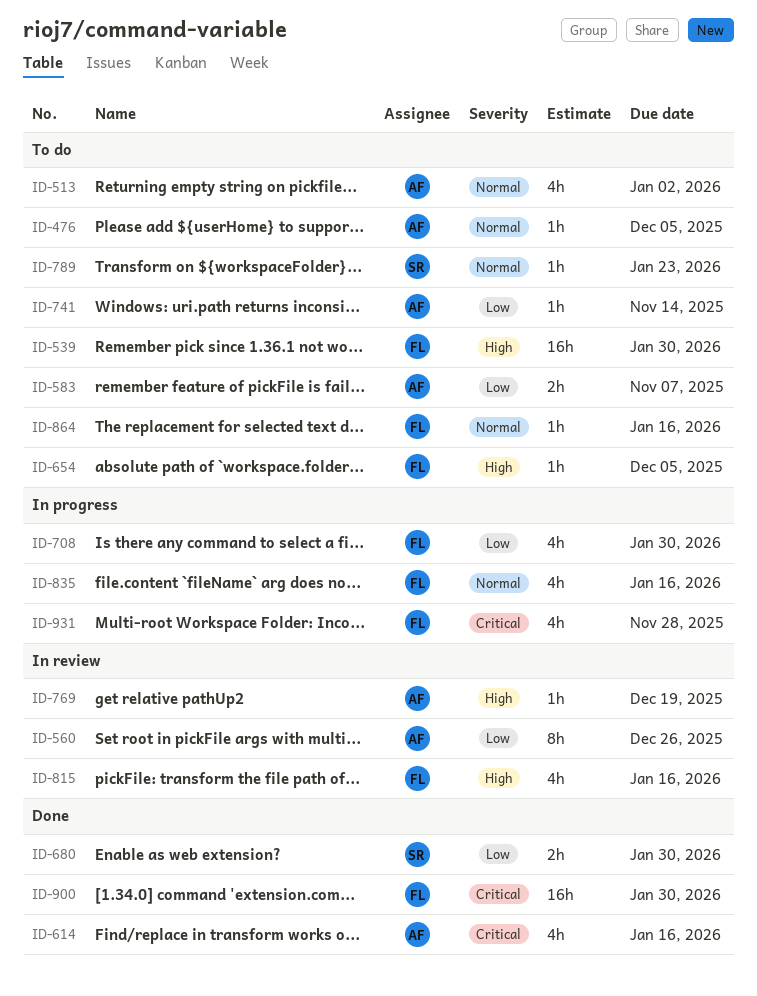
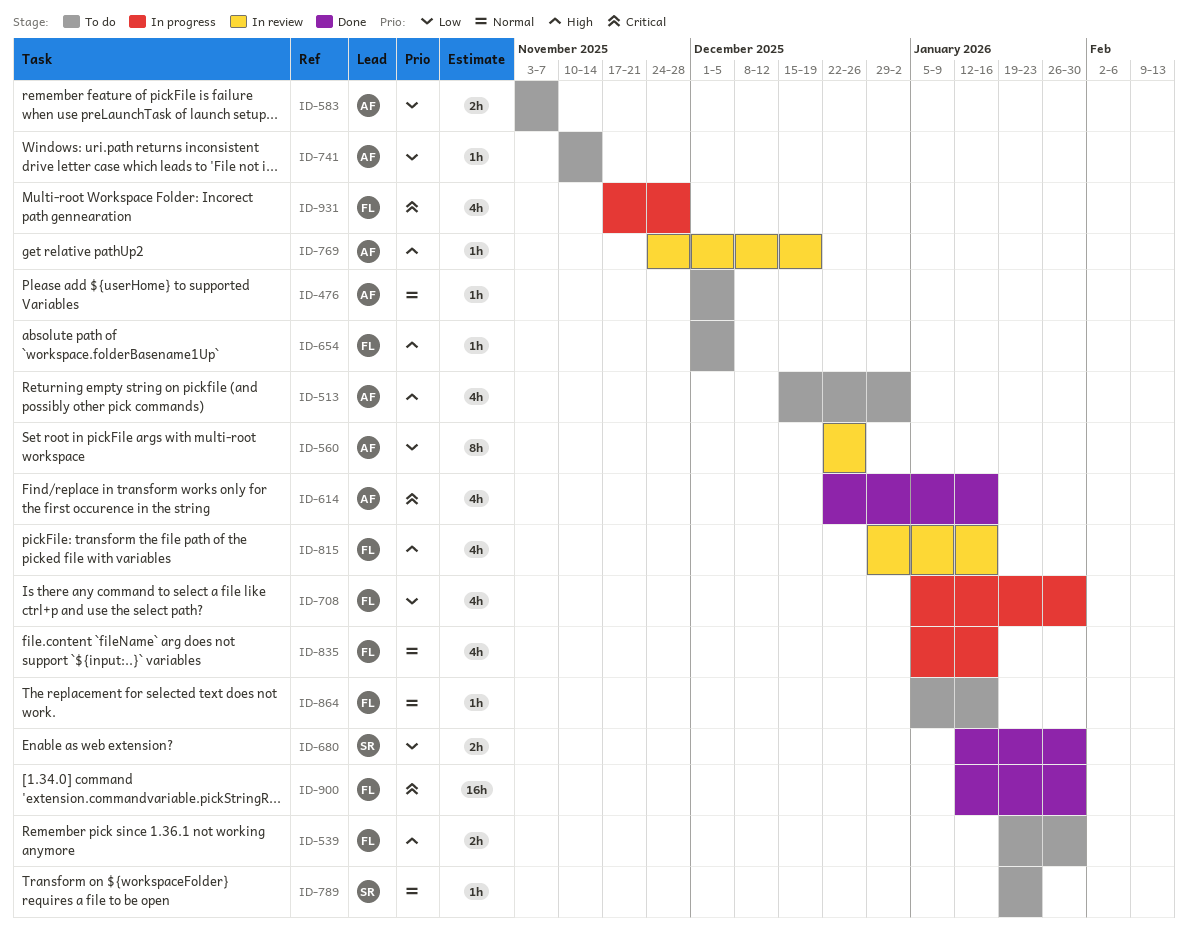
ID-513, priority: Normal -> High
ID-539, estimate: 16h -> 2h

